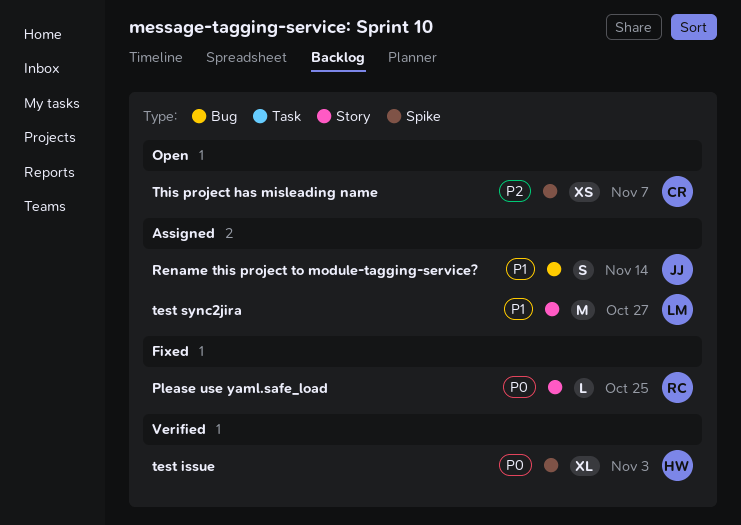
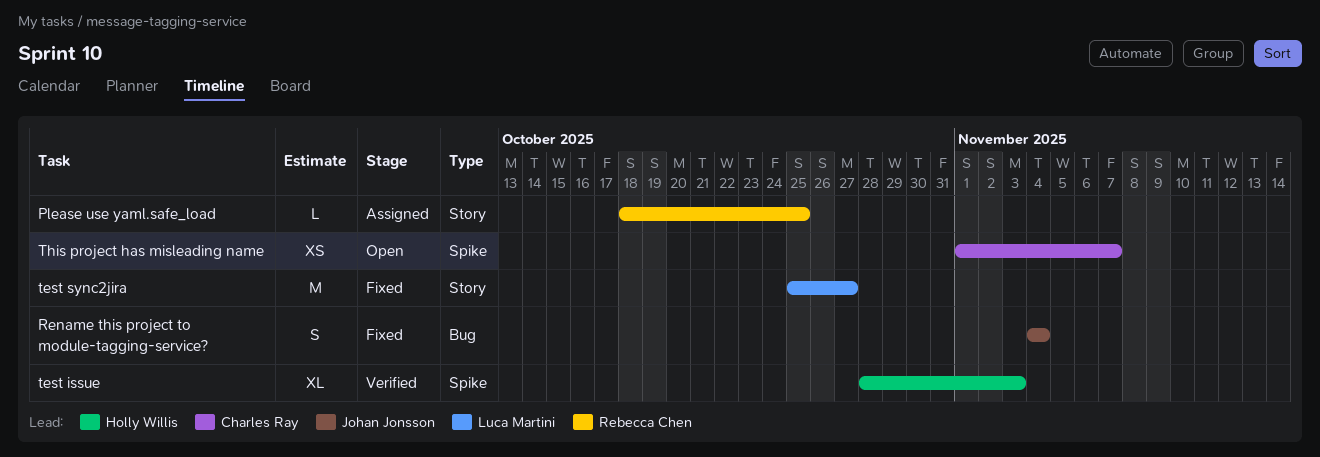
Please use yaml.safe_load, status: Fixed -> Assigned
Rename this project to module-tagging-service?, status: Assigned -> Fixed
Rename this project to module-tagging-service?, due: Nov 14 -> Nov 4
test sync2jira, status: Assigned -> Fixed

